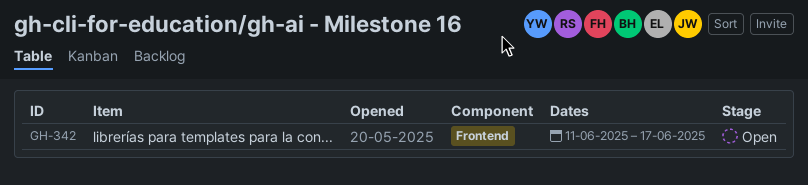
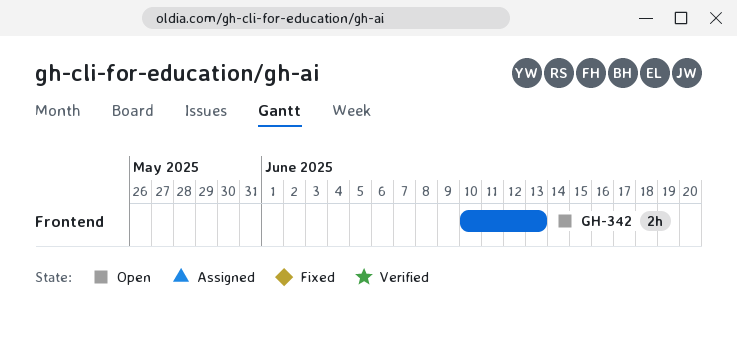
GH-342, start: Jun 11 -> Jun 10
GH-342, due: Jun 17 -> Jun 13

